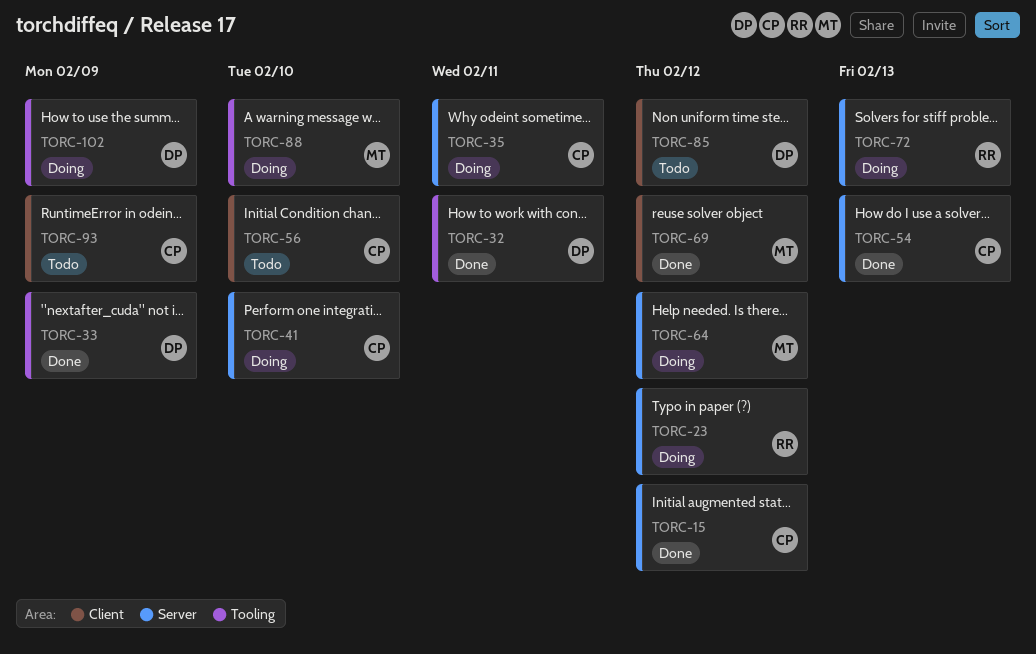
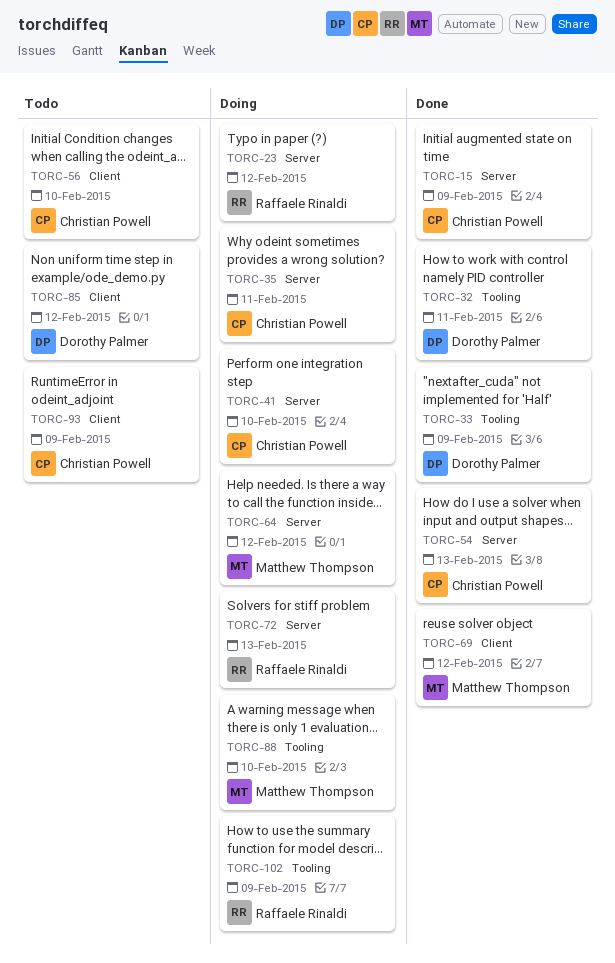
TORC-15, due: Feb 12 -> Feb 9
TORC-102, owner: Dorothy Palmer -> Raffaele Rinaldi

